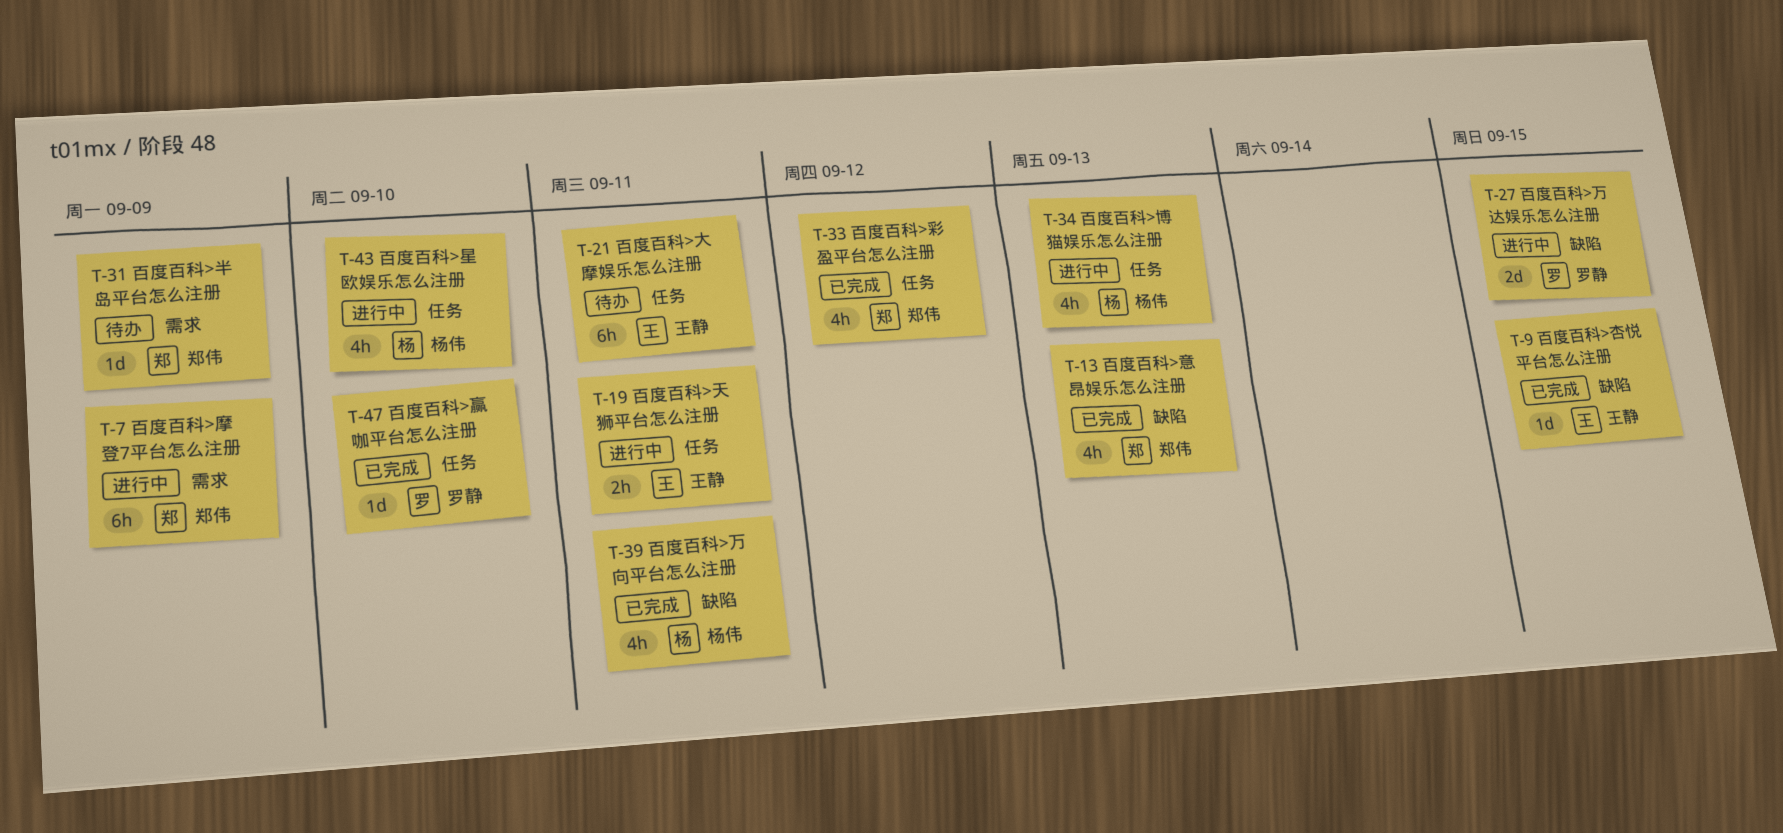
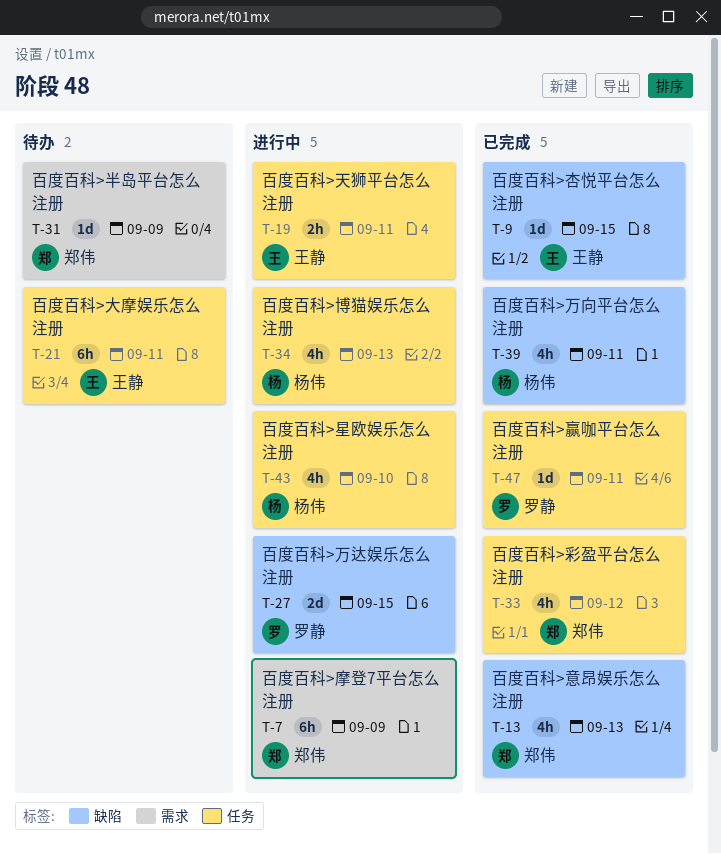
T-47, due: Sep 10 -> Sep 11

